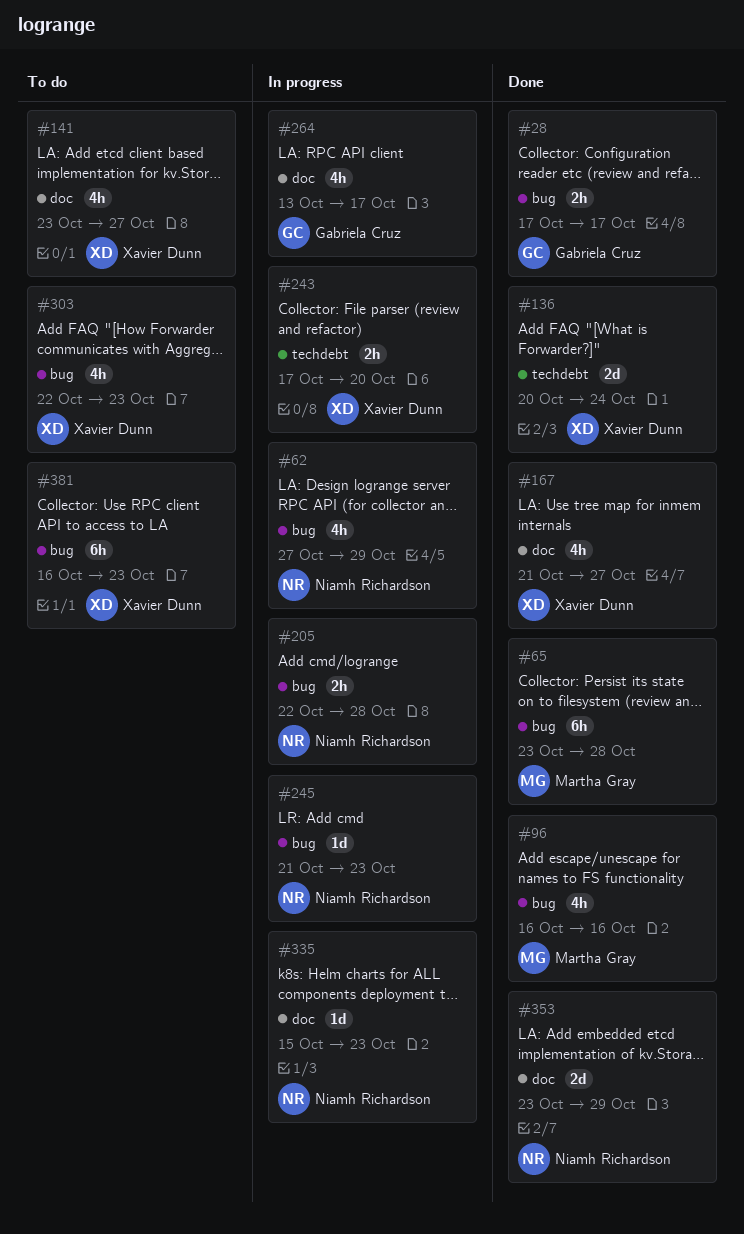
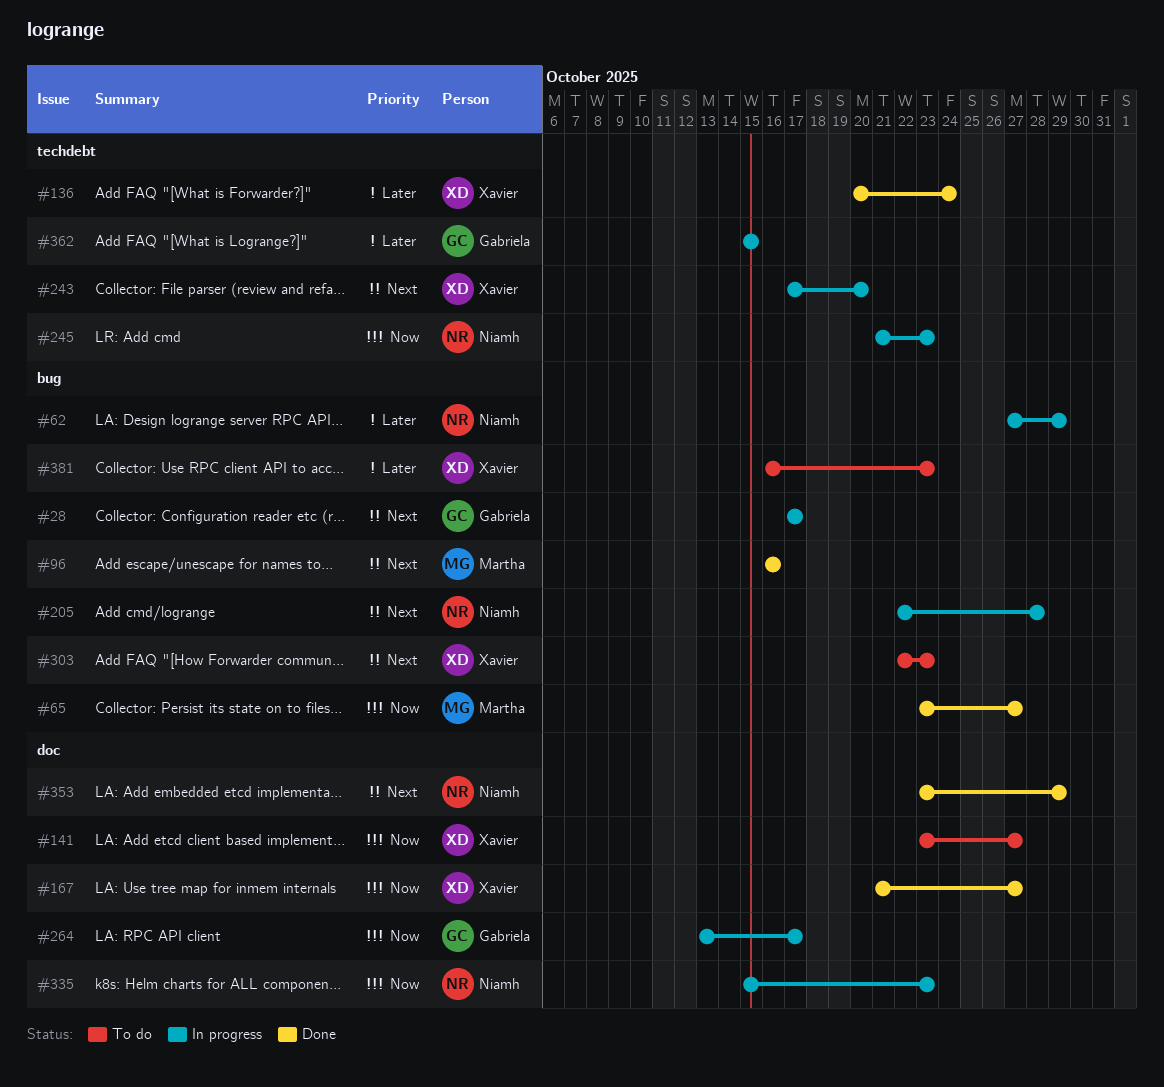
#28, status: Done -> In progress
#65, due: Oct 28 -> Oct 27
#245, label: bug -> techdebt
#362: none -> present

